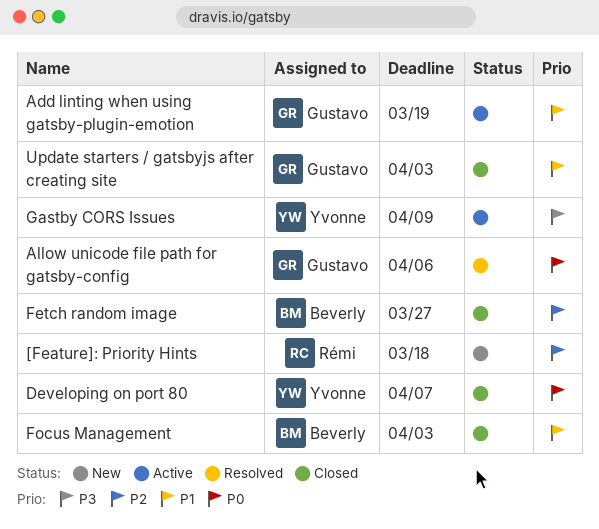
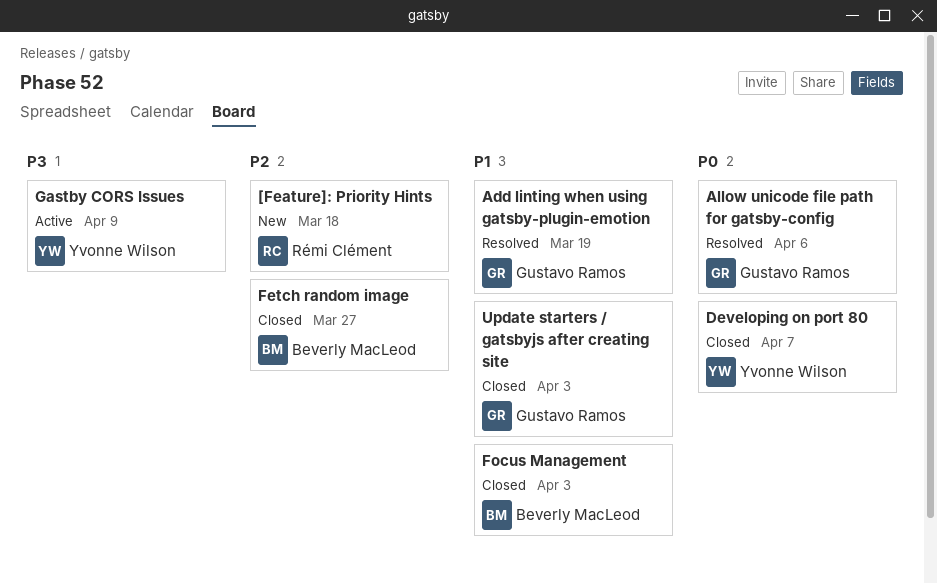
Add linting when using gatsby-plugin-emotion, status: Active -> Resolved

